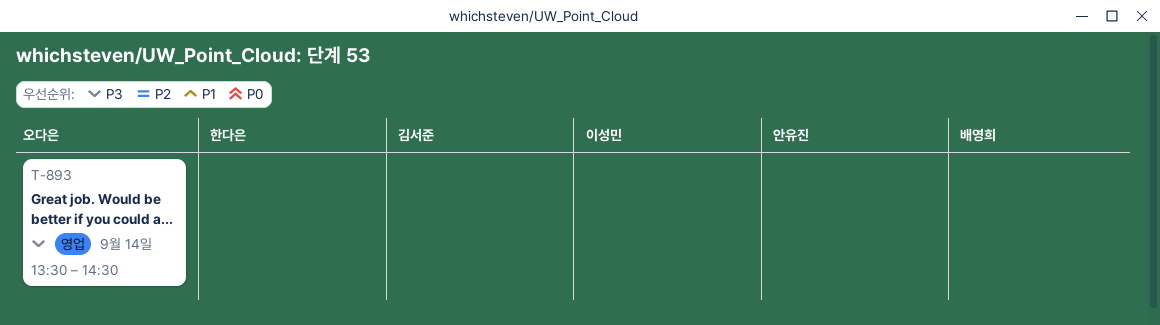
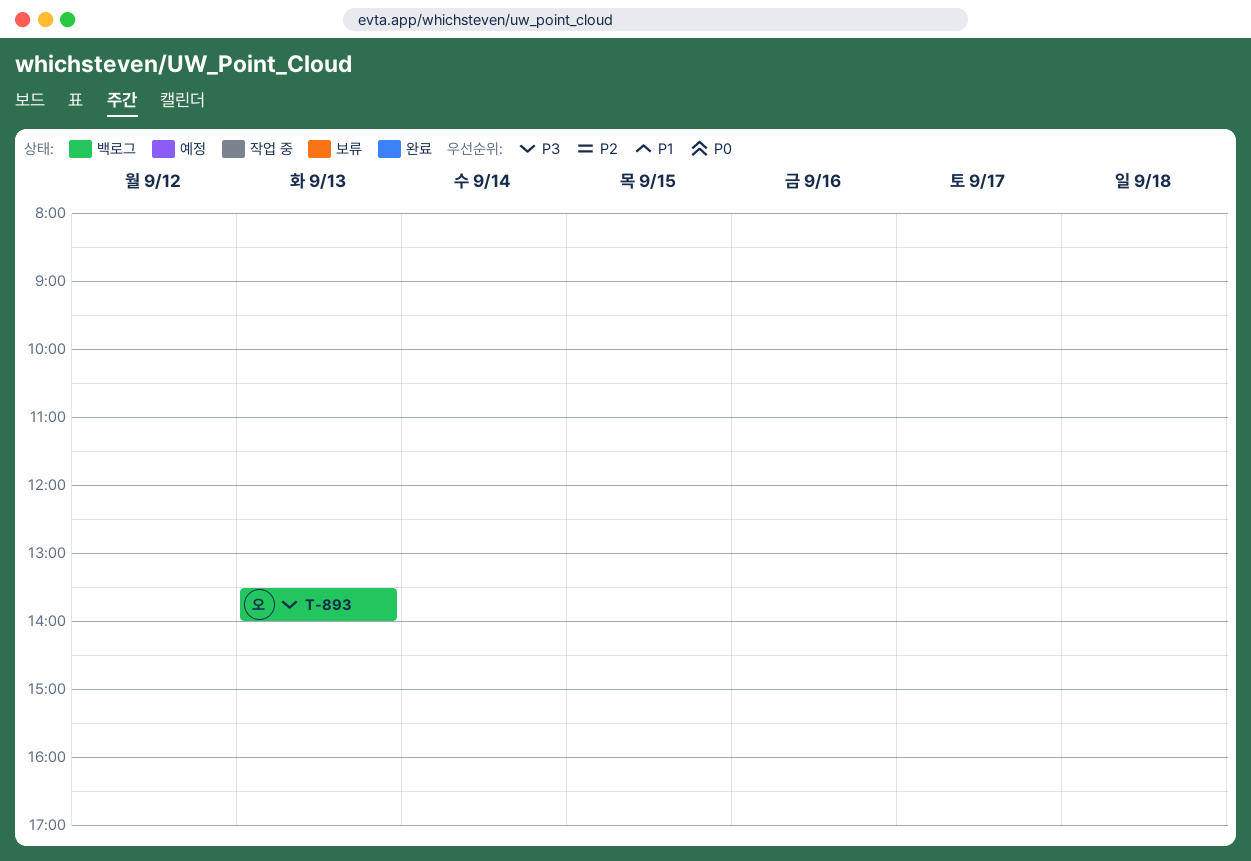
T-893, day: Sep 14 -> Sep 13
T-893, ends: 14:30 -> 14:00

